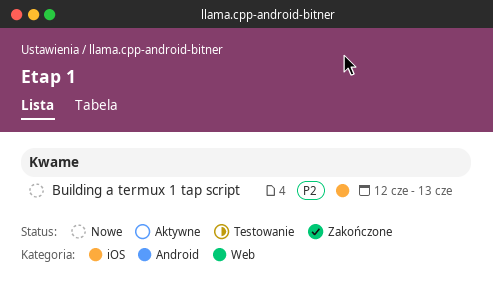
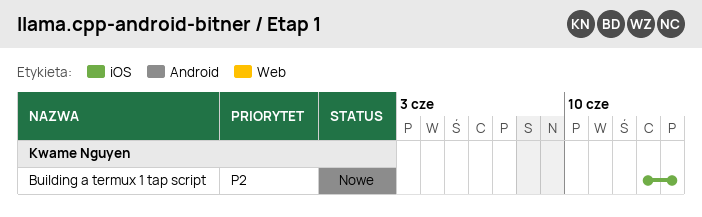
Building a termux 1 tap script, start: Jun 12 -> Jun 13
Building a termux 1 tap script, due: Jun 13 -> Jun 14

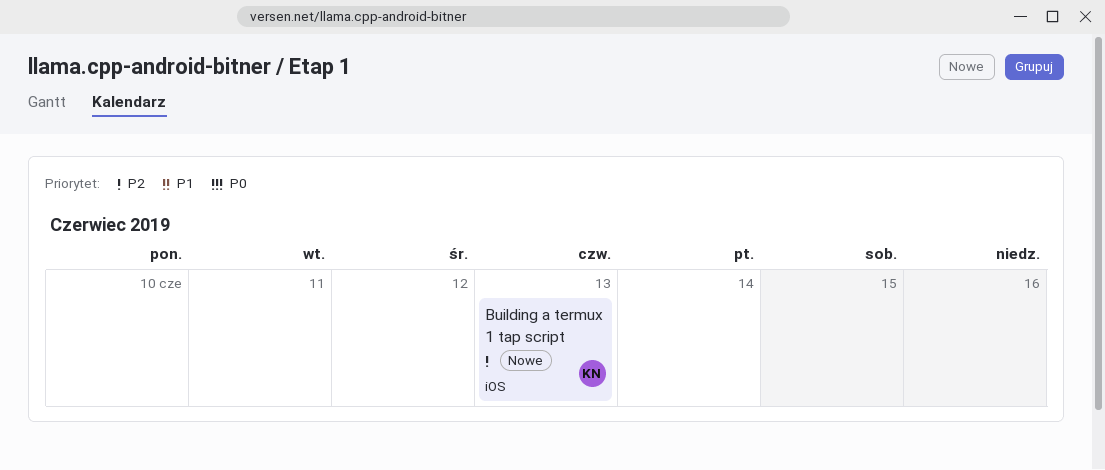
Building a termux 1 tap script, due: Jun 14 -> Jun 13

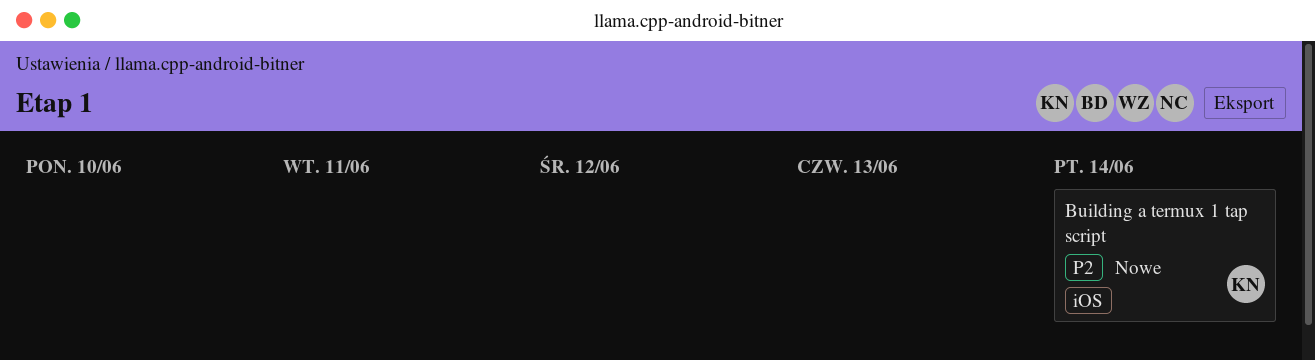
Building a termux 1 tap script, due: Jun 13 -> Jun 14

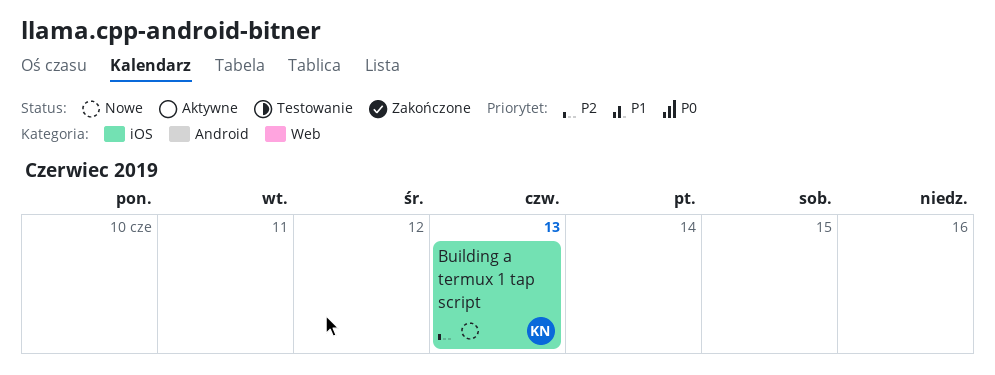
Building a termux 1 tap script, due: Jun 14 -> Jun 13

